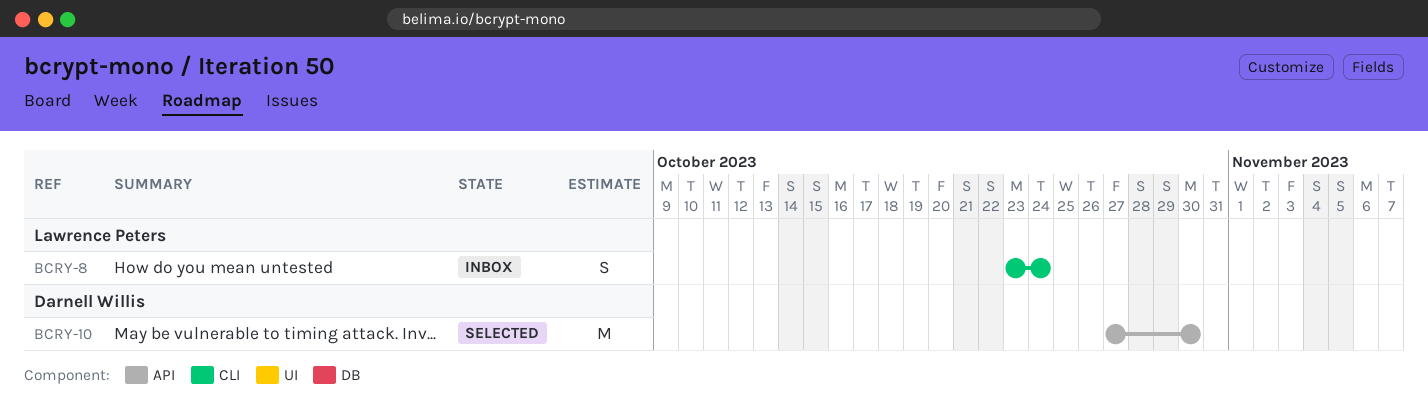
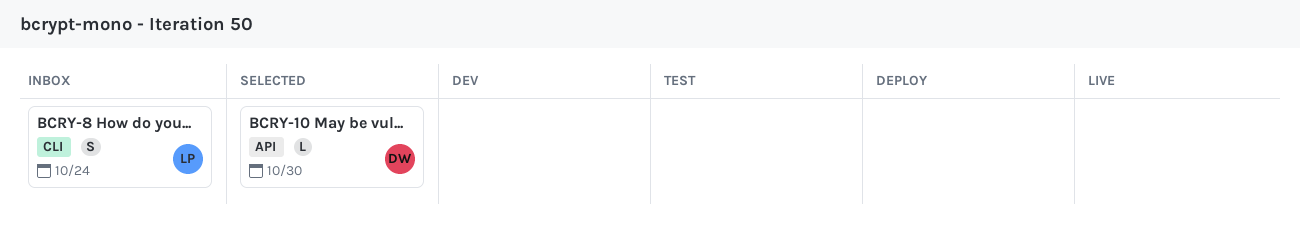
BCRY-10, estimate: M -> L

